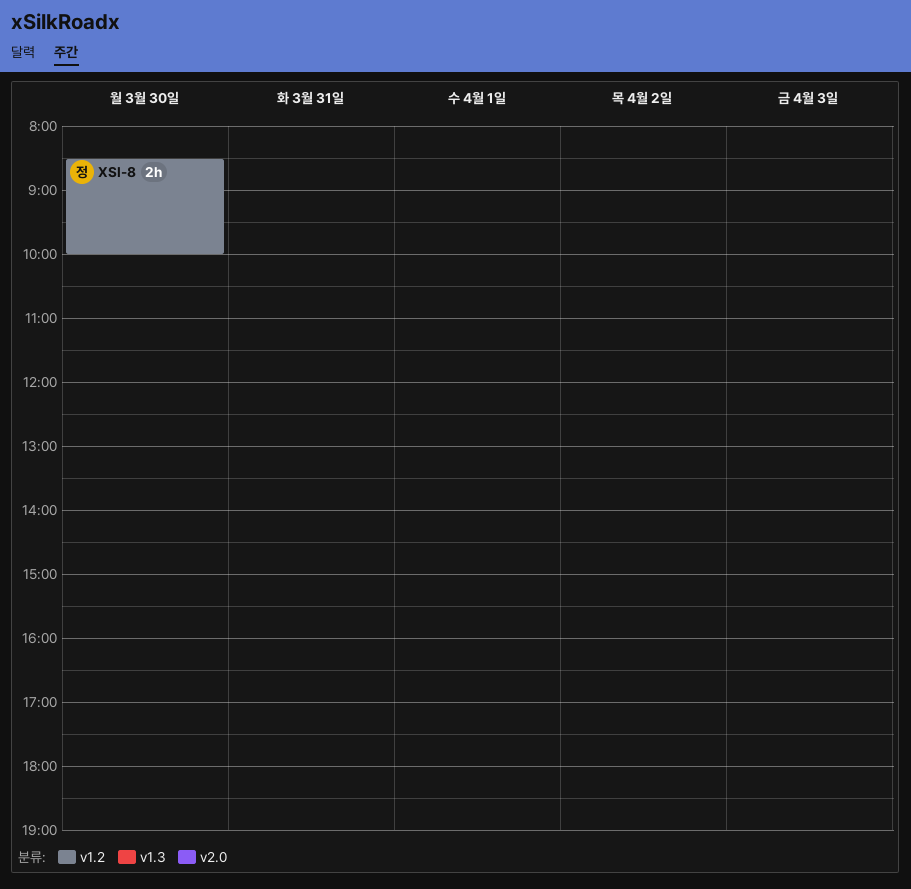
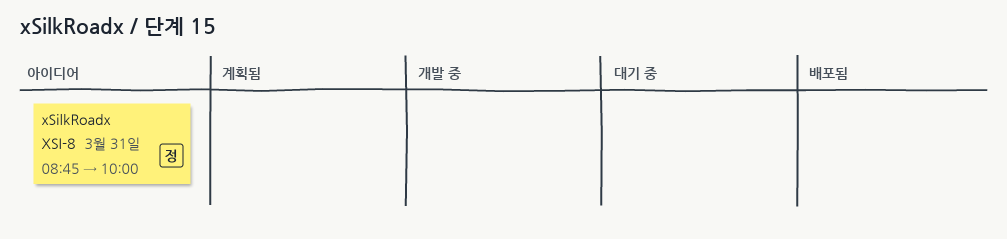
XSI-8, day: Mar 30 -> Mar 31
XSI-8, begins: 08:30 -> 08:45

